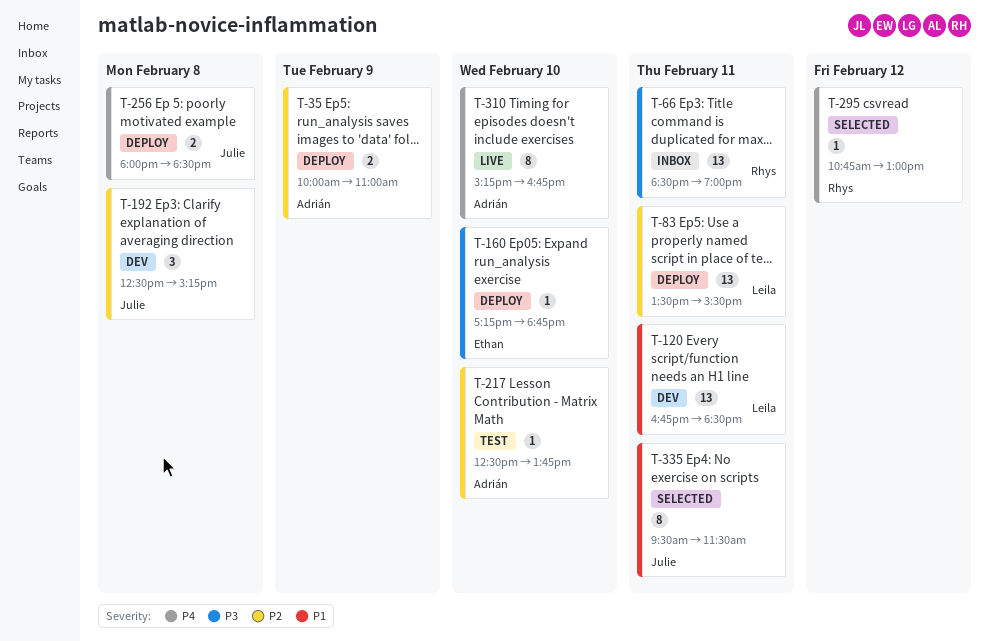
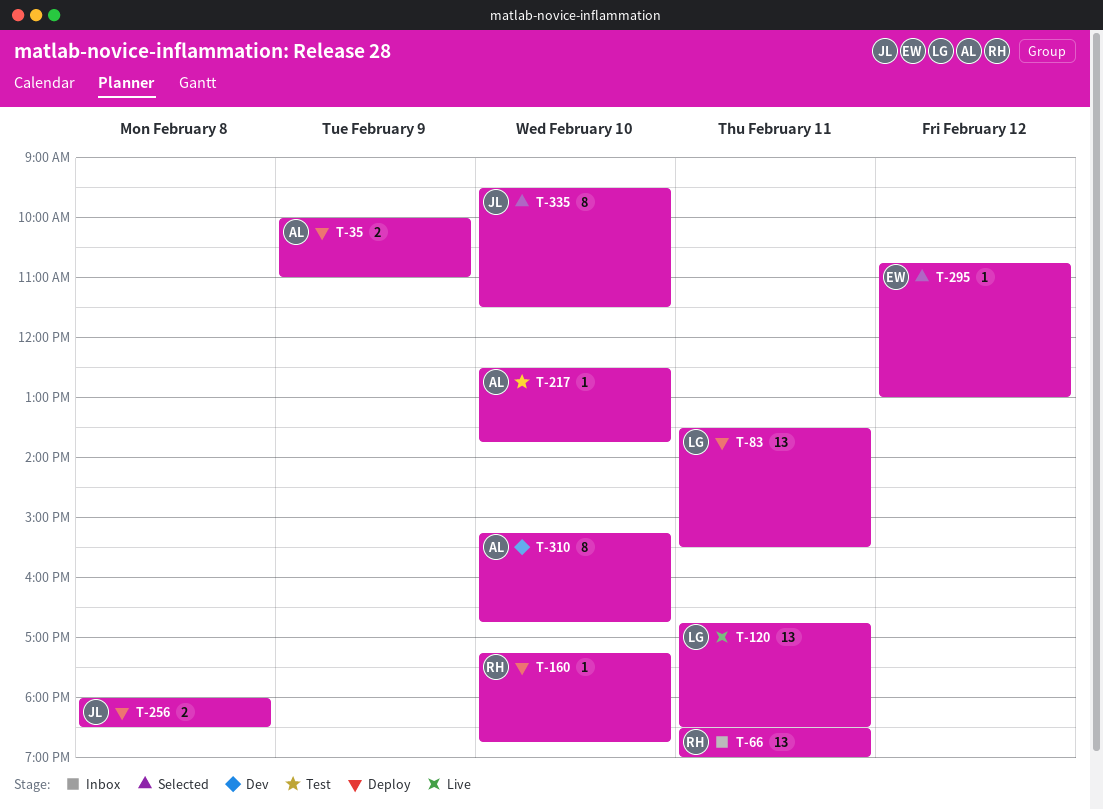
T-120, status: Dev -> Live
T-160, owner: Ethan -> Rhys
T-192: present -> none
T-295, owner: Rhys -> Ethan
T-310, status: Live -> Dev
T-335, day: Feb 11 -> Feb 10

